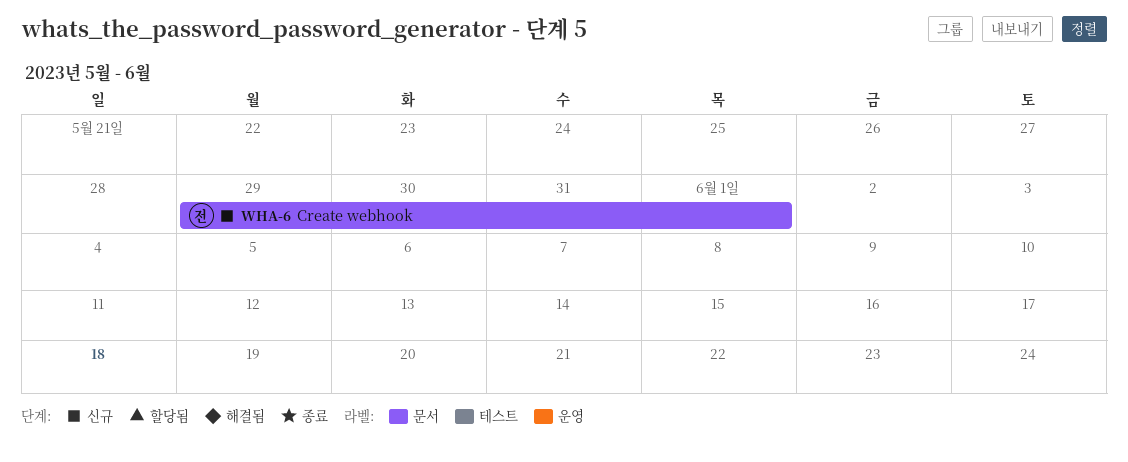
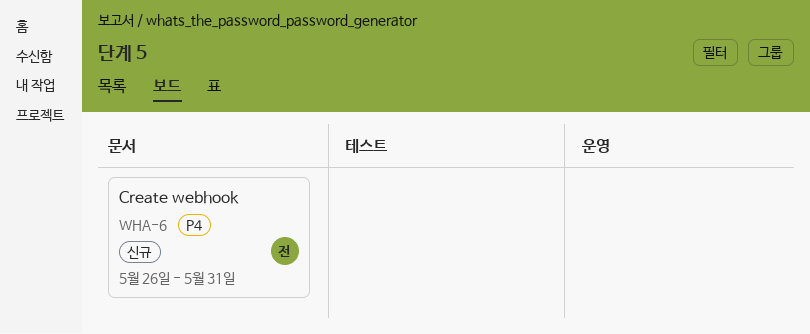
WHA-6, start: May 29 -> May 26
WHA-6, due: Jun 1 -> May 31

